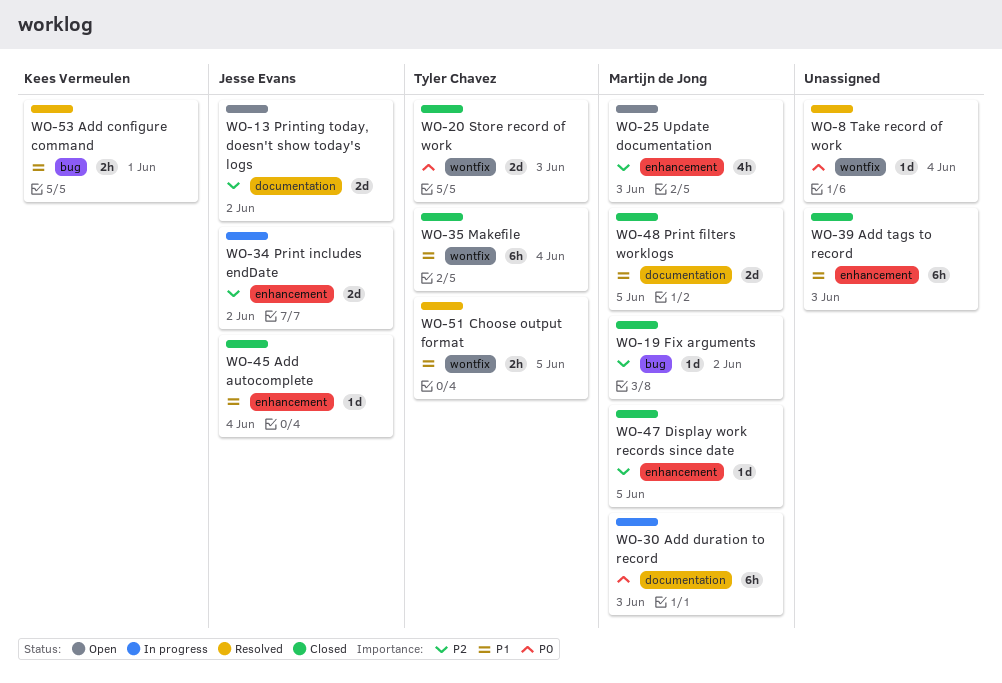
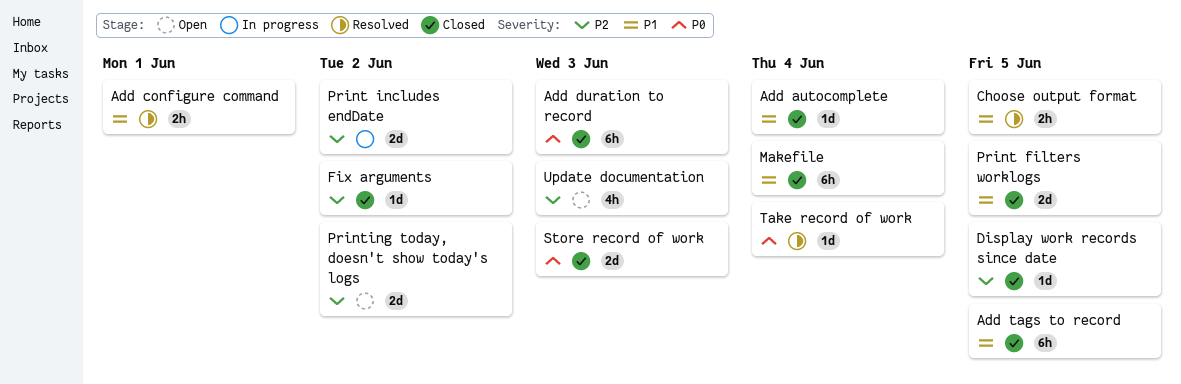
Add duration to record, status: In progress -> Closed
Add tags to record, due: Jun 3 -> Jun 5

